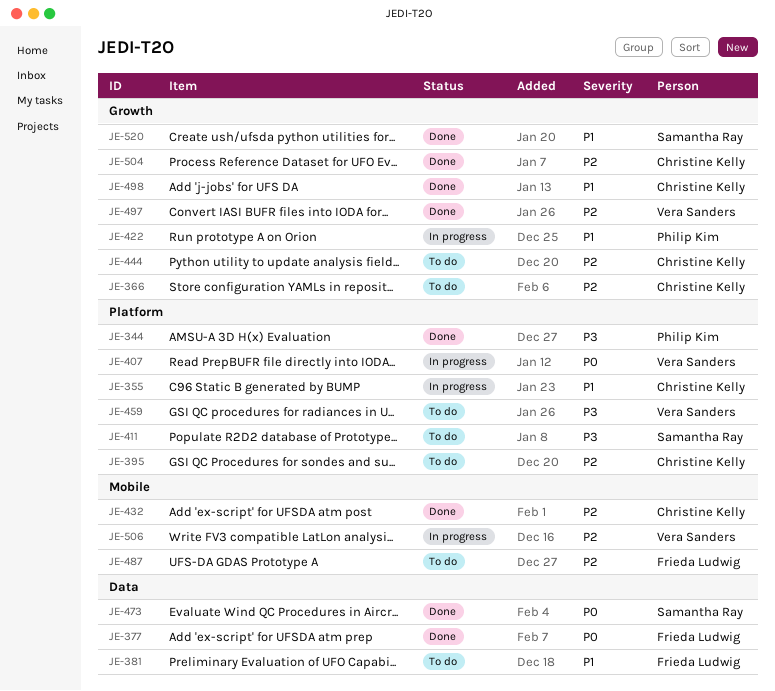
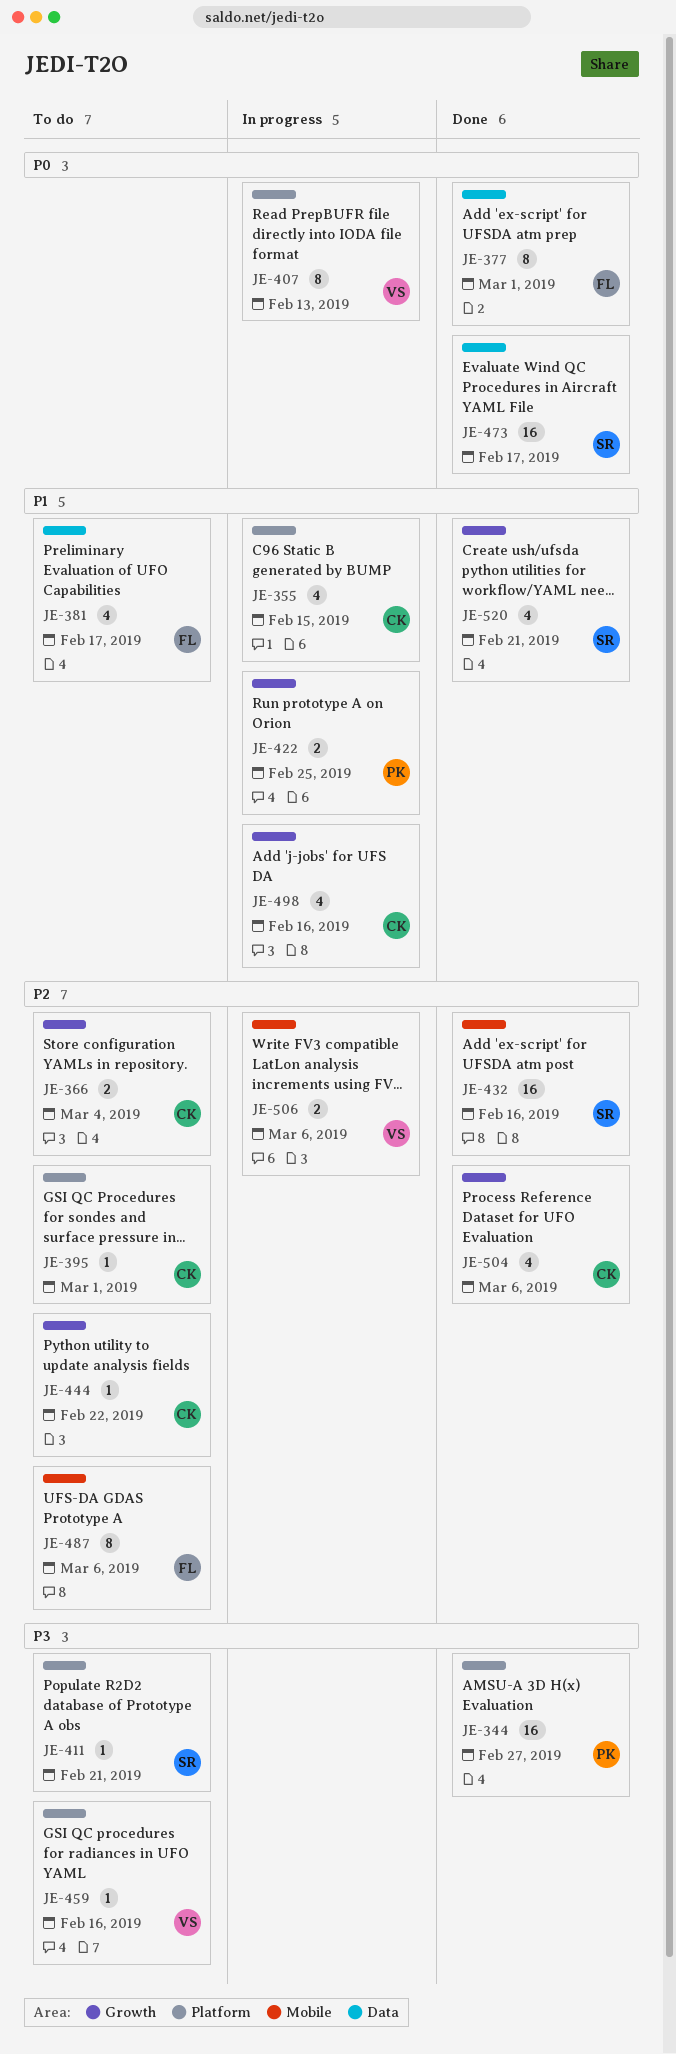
JE-432, owner: Christine Kelly -> Samantha Ray
JE-497: present -> none
JE-498, status: Done -> In progress

